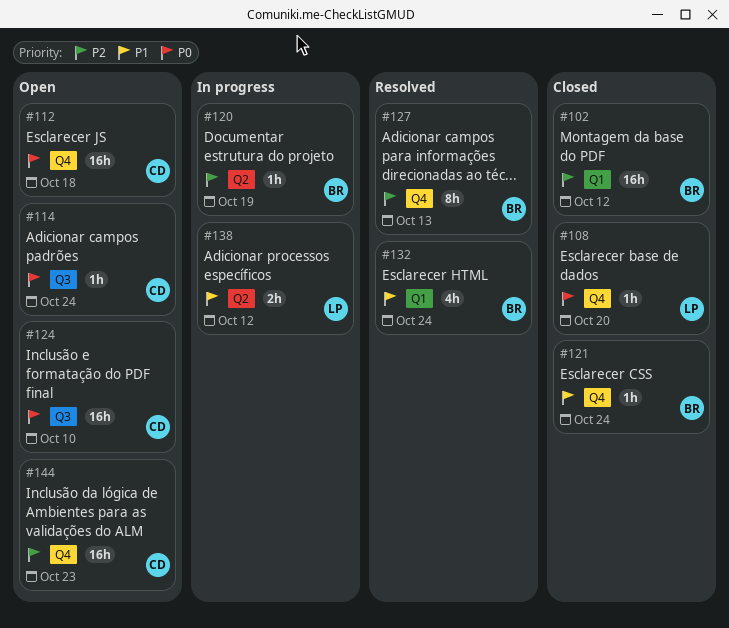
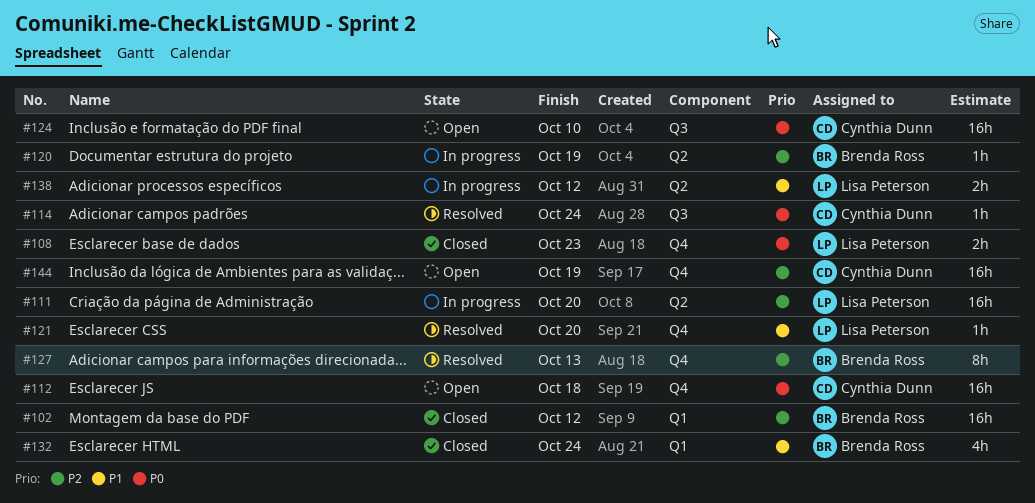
#108, estimate: 1h -> 2h
#108, due: Oct 20 -> Oct 23
#111: none -> present
#114, status: Open -> Resolved
#121, status: Closed -> Resolved
#121, owner: Brenda Ross -> Lisa Peterson
#121, due: Oct 24 -> Oct 20
#132, status: Resolved -> Closed
#144, due: Oct 23 -> Oct 19

